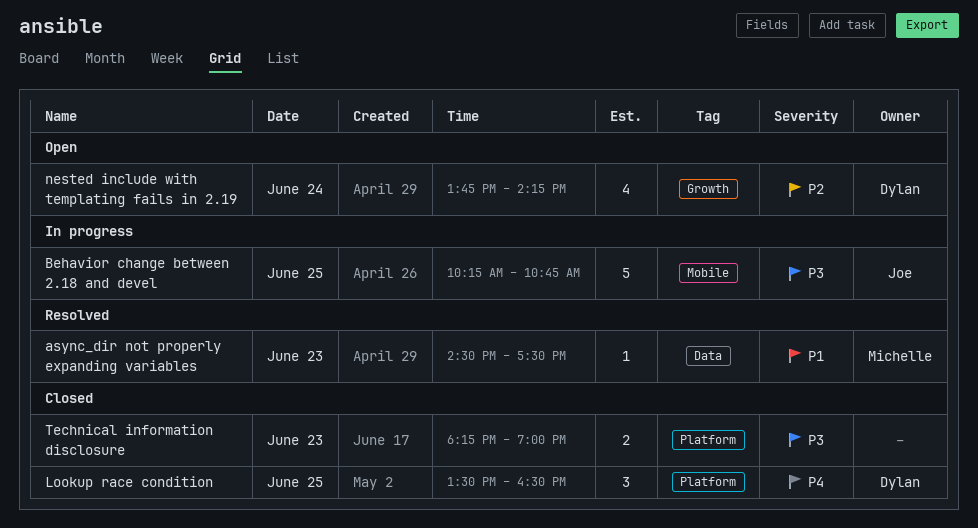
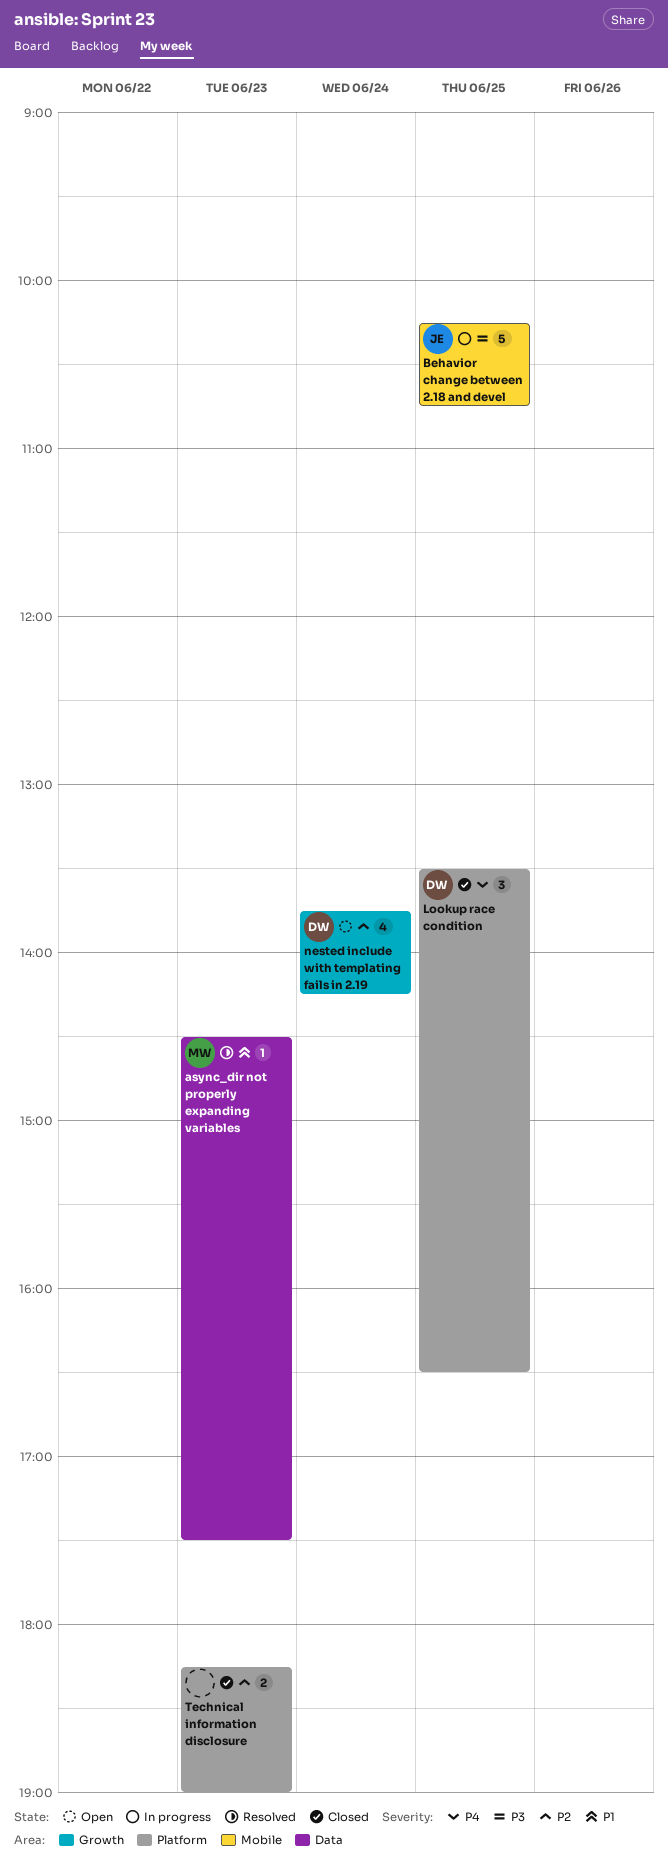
Technical information disclosure, priority: P3 -> P2

